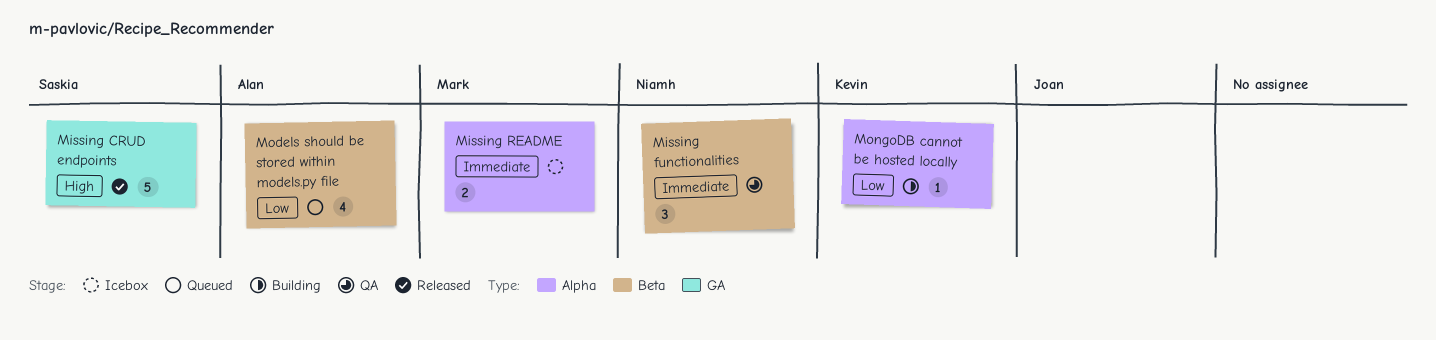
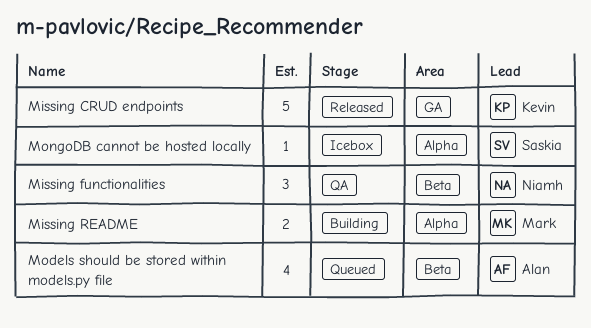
Missing CRUD endpoints, owner: Saskia -> Kevin
Missing README, status: Icebox -> Building
MongoDB cannot be hosted locally, status: Building -> Icebox
MongoDB cannot be hosted locally, owner: Kevin -> Saskia

